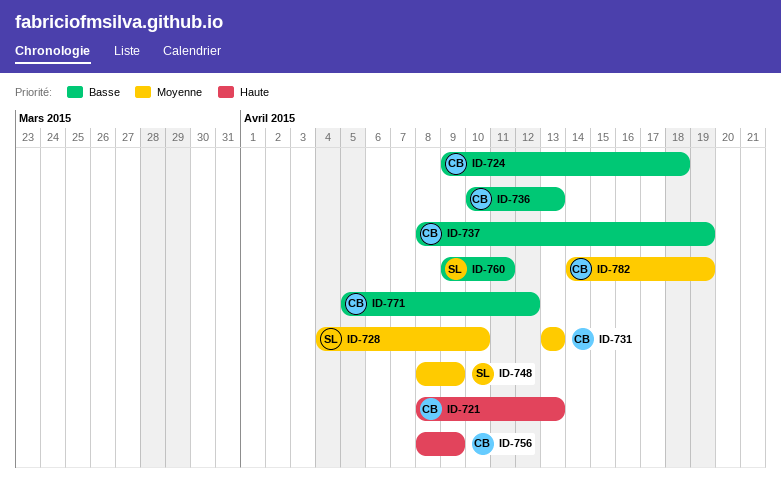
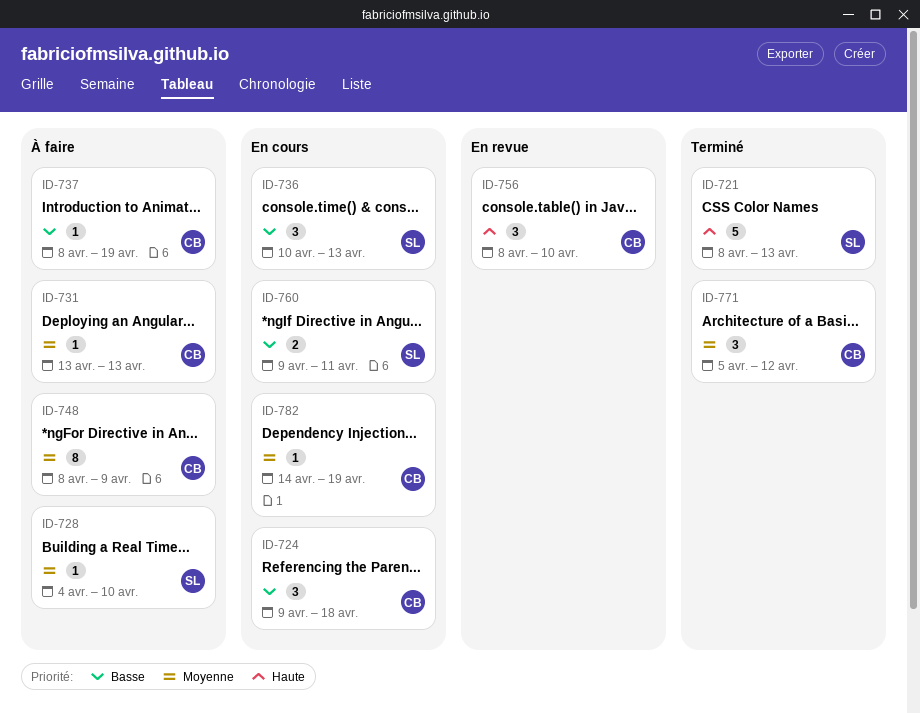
ID-721, owner: CB -> SL
ID-736, owner: CB -> SL
ID-748, owner: SL -> CB
ID-756, due: Apr 9 -> Apr 10
ID-771, priority: Basse -> Moyenne

